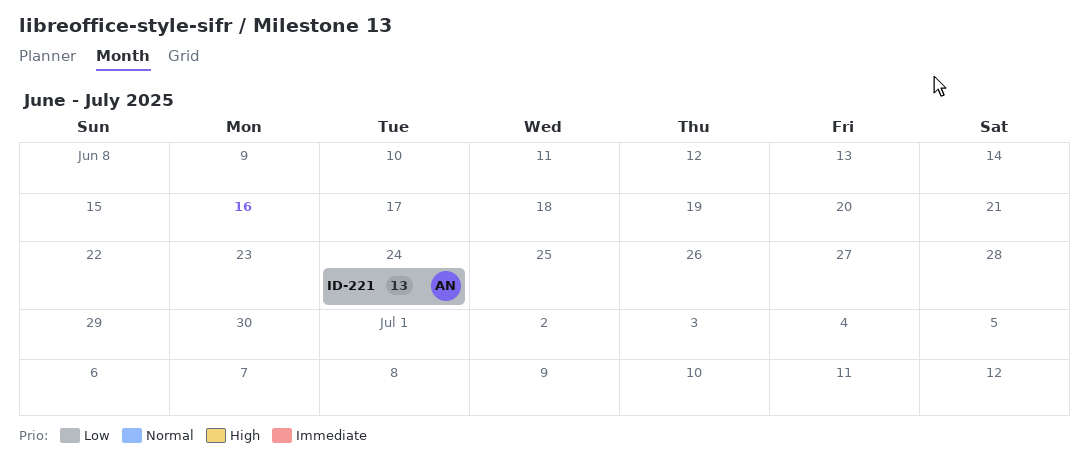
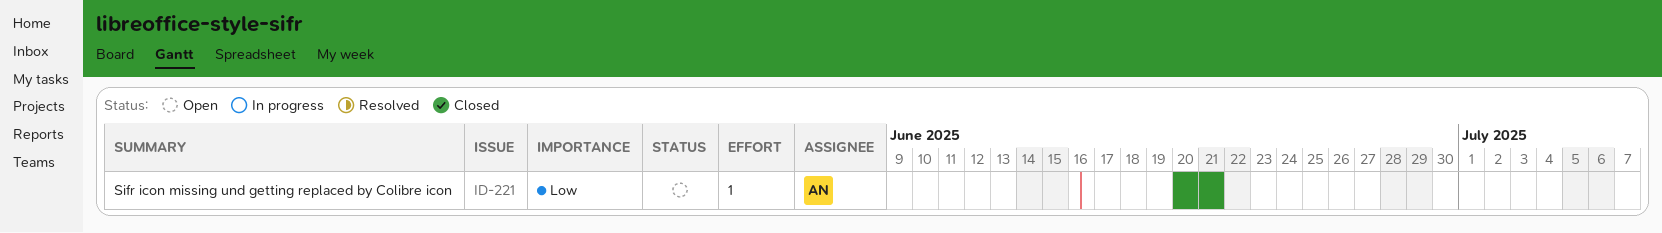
ID-221, estimate: 13 -> 1
ID-221, due: Jun 24 -> Jun 21

